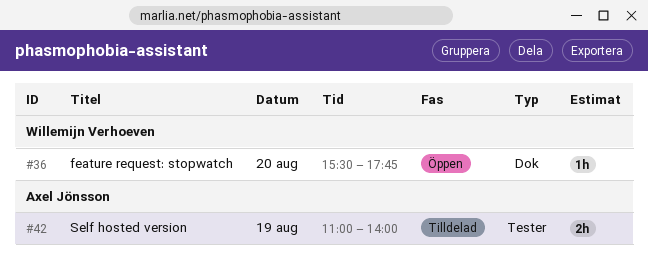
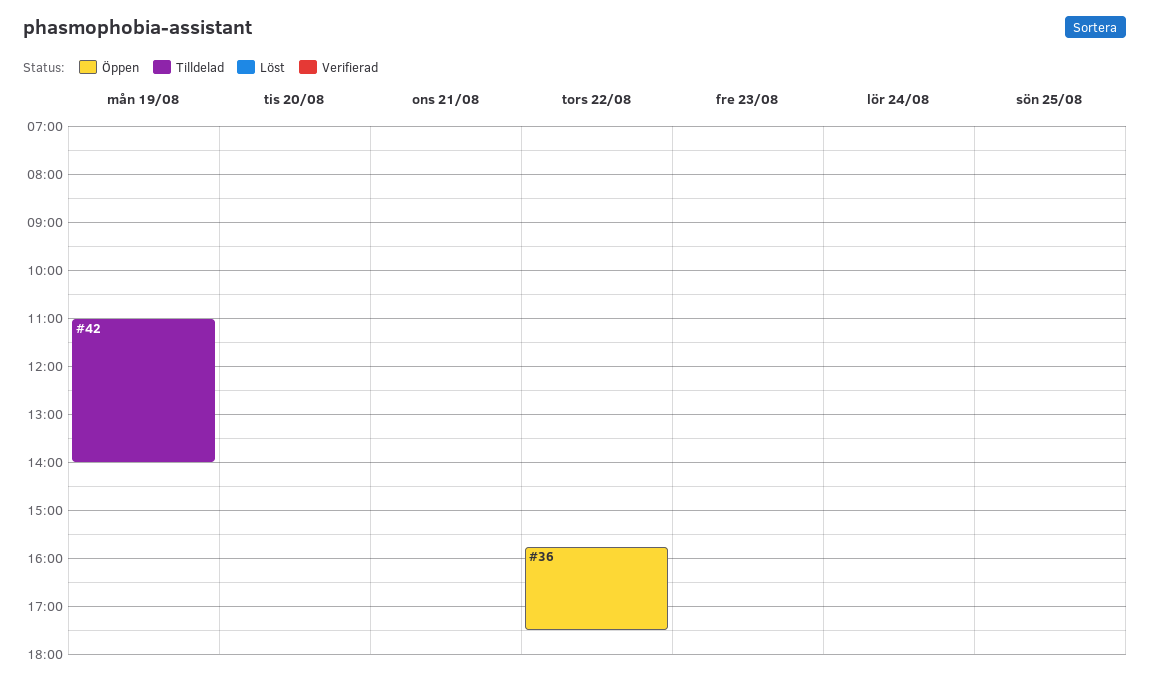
#36, day: Aug 20 -> Aug 22
#36, begins: 15:30 -> 15:45
#36, ends: 17:45 -> 17:30

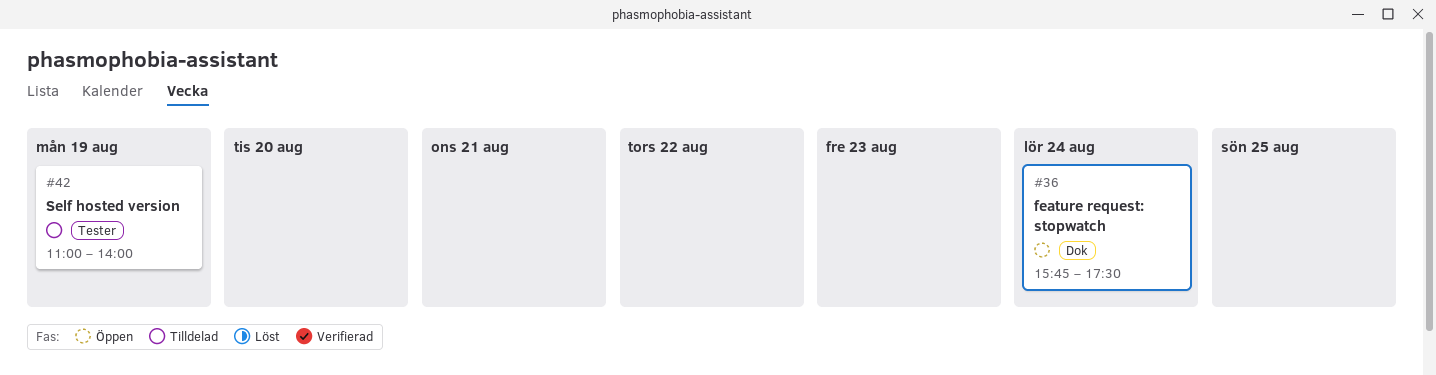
#36, day: Aug 22 -> Aug 24

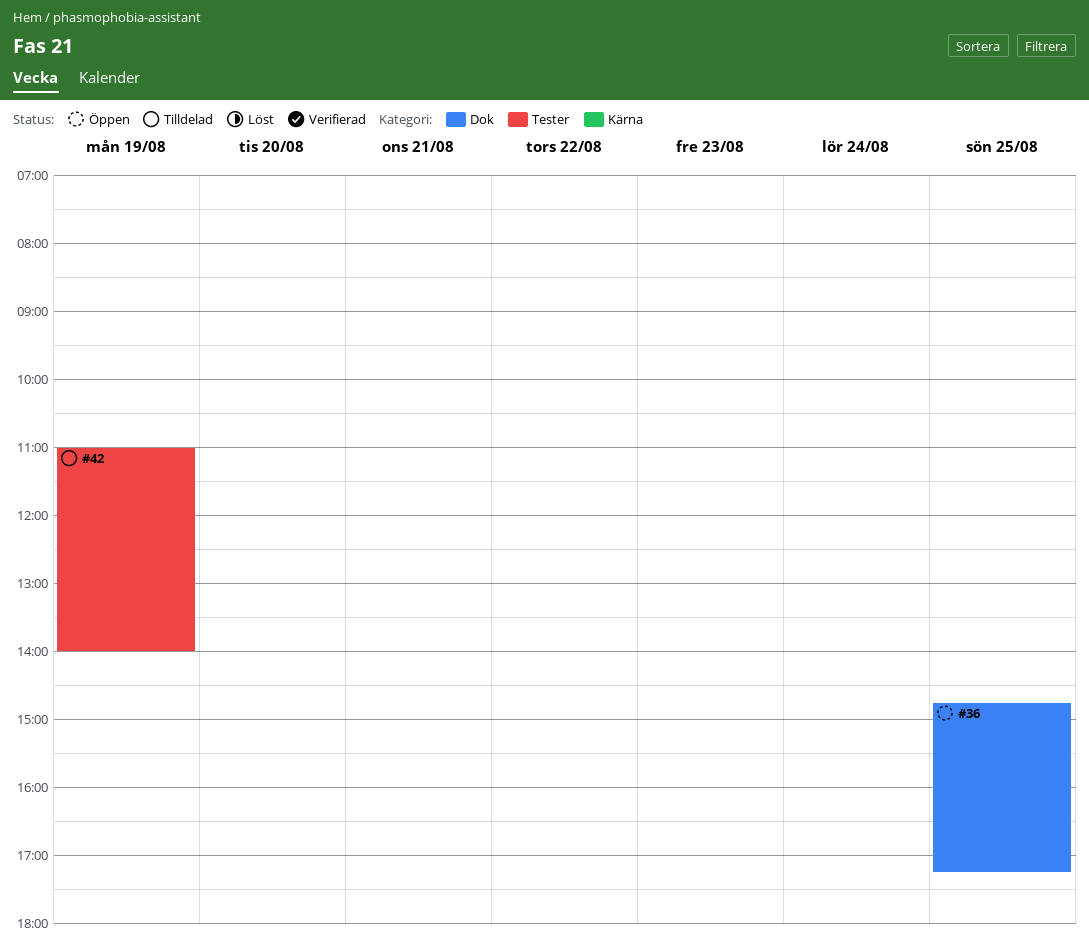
#36, day: Aug 24 -> Aug 25
#36, begins: 15:45 -> 14:45
#36, ends: 17:30 -> 17:15

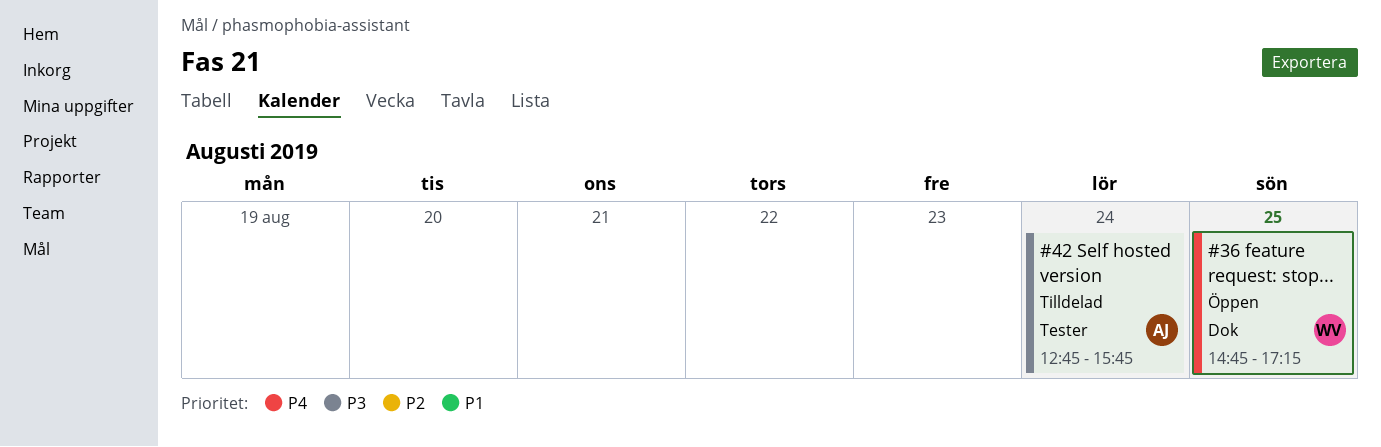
#42, day: Aug 19 -> Aug 24
#42, begins: 11:00 -> 12:45
#42, ends: 14:00 -> 15:45

